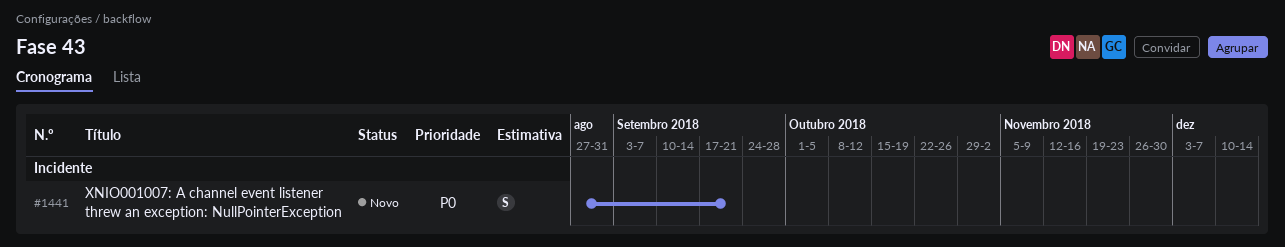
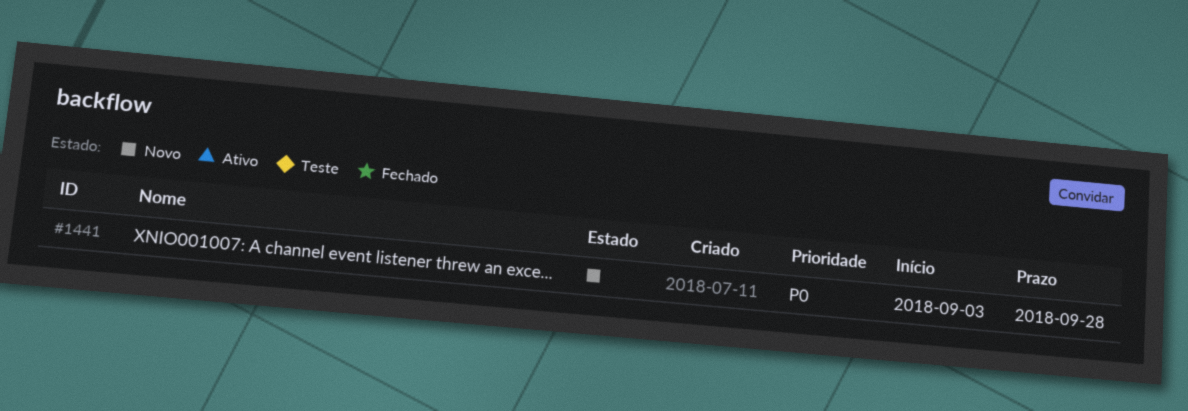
#1441, start: Aug 27 -> Sep 3
#1441, due: Sep 21 -> Sep 28

